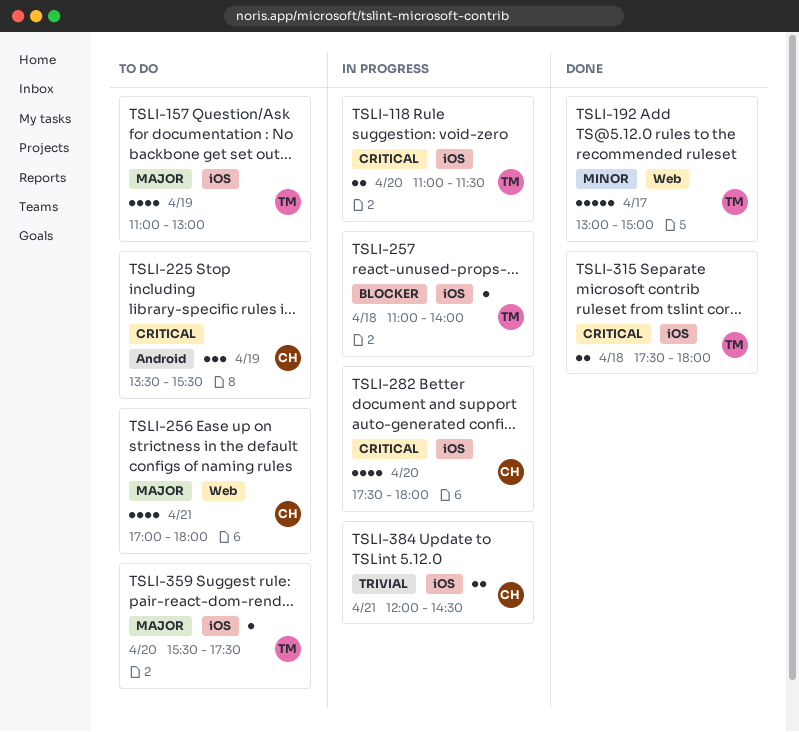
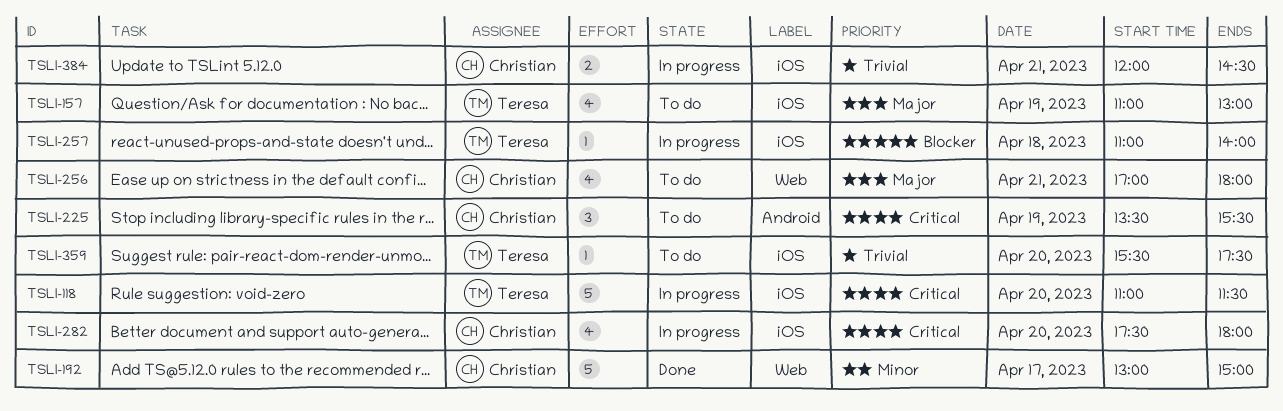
TSLI-118, estimate: 2 -> 5
TSLI-192, owner: Teresa -> Christian
TSLI-315: present -> none
TSLI-359, priority: Major -> Trivial

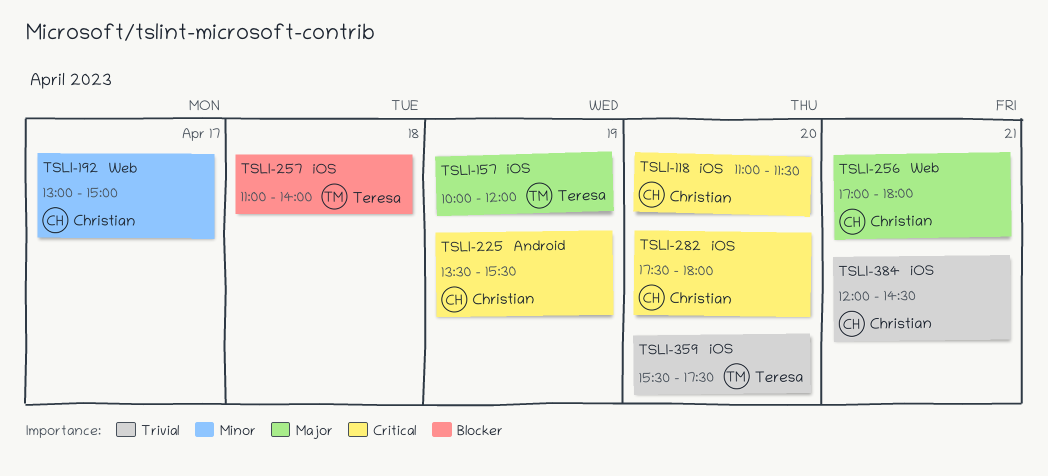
TSLI-118, owner: Teresa -> Christian
TSLI-157, begins: 11:00 -> 10:00
TSLI-157, ends: 13:00 -> 12:00

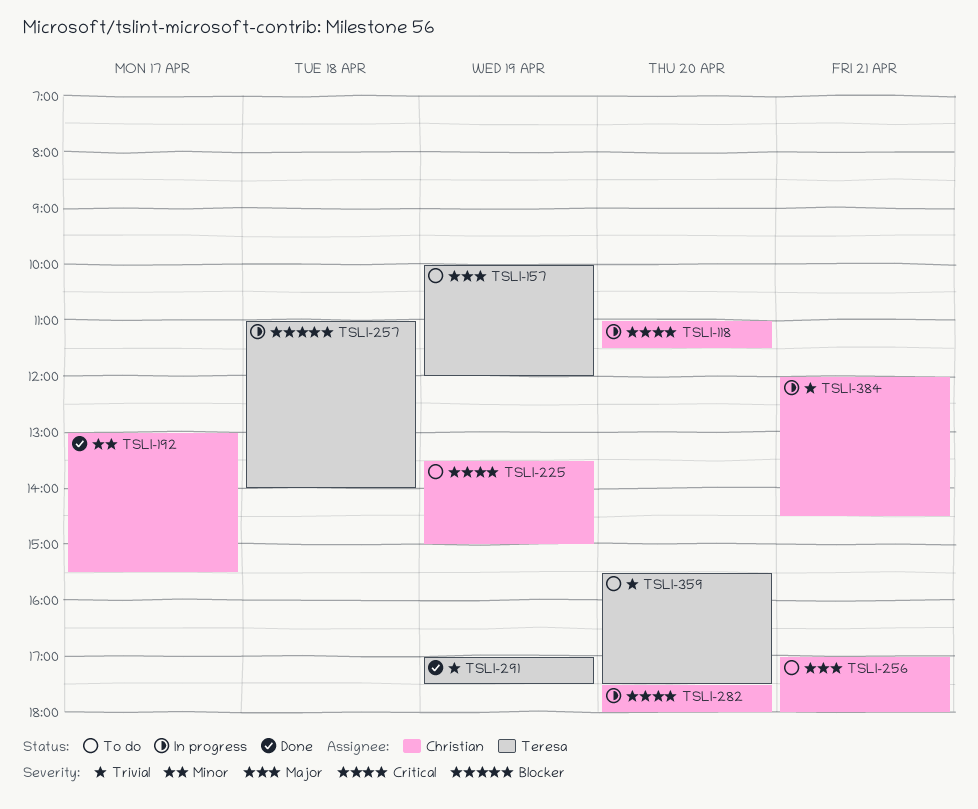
TSLI-192, ends: 15:00 -> 15:30
TSLI-225, ends: 15:30 -> 15:00
TSLI-291: none -> present

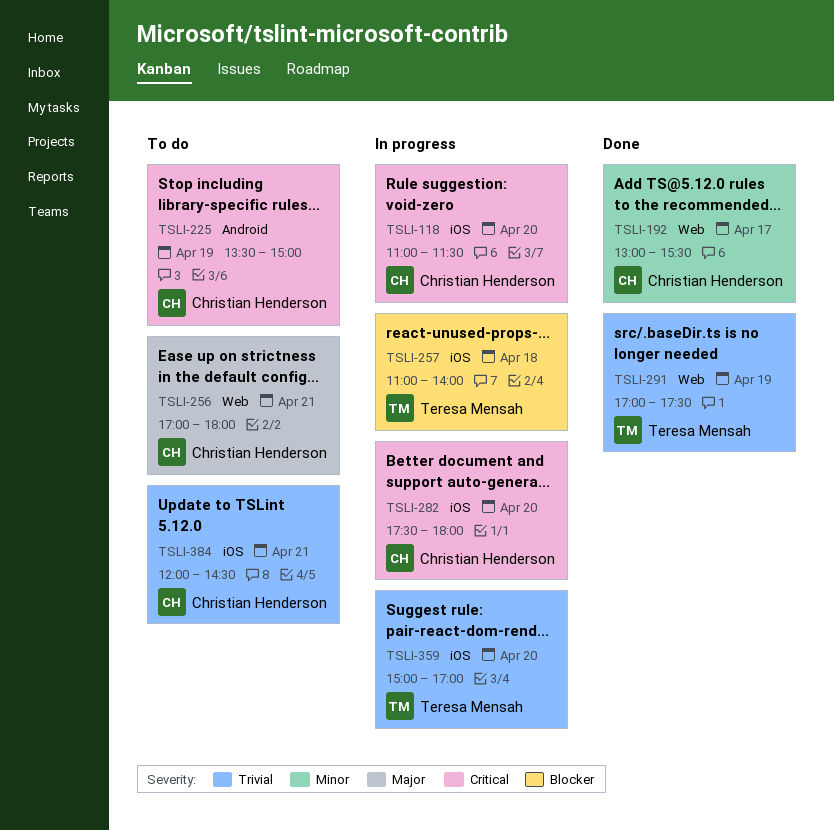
TSLI-157: present -> none
TSLI-359, status: To do -> In progress
TSLI-359, begins: 15:30 -> 15:00
TSLI-359, ends: 17:30 -> 17:00
TSLI-384, status: In progress -> To do

